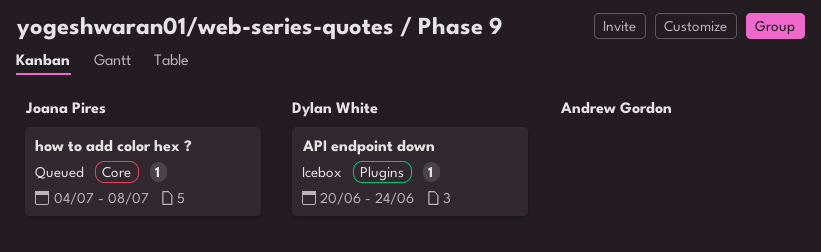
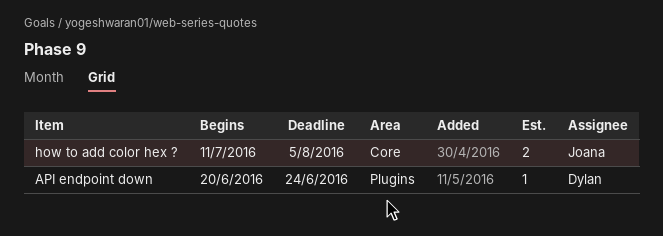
how to add color hex ?, estimate: 1 -> 2
how to add color hex ?, start: Jul 4 -> Jul 11
how to add color hex ?, due: Jul 8 -> Aug 5

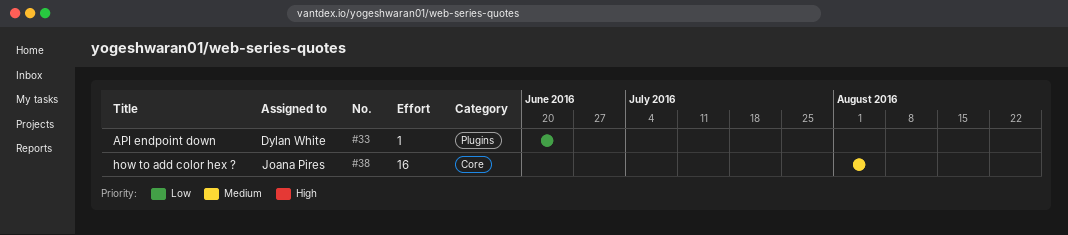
how to add color hex ?, estimate: 2 -> 16
how to add color hex ?, start: Jul 11 -> Aug 1

